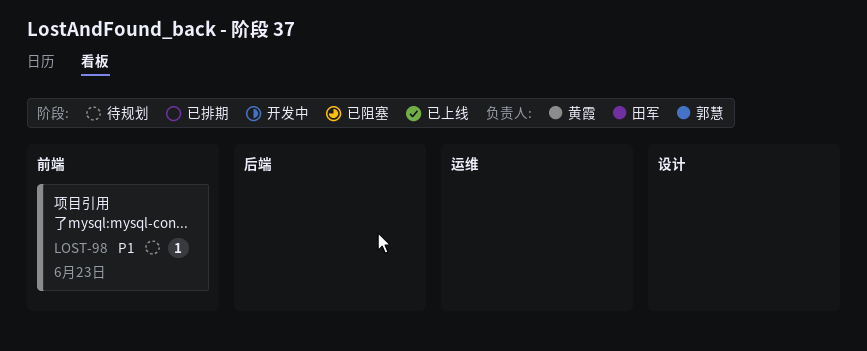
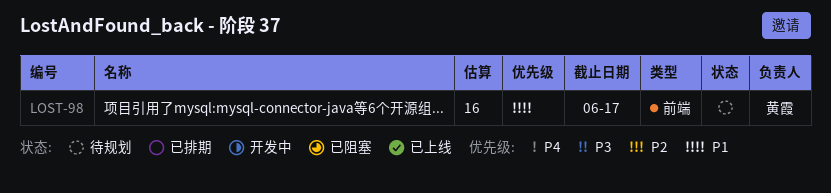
LOST-98, estimate: 1 -> 16
LOST-98, due: Jun 23 -> Jun 17

